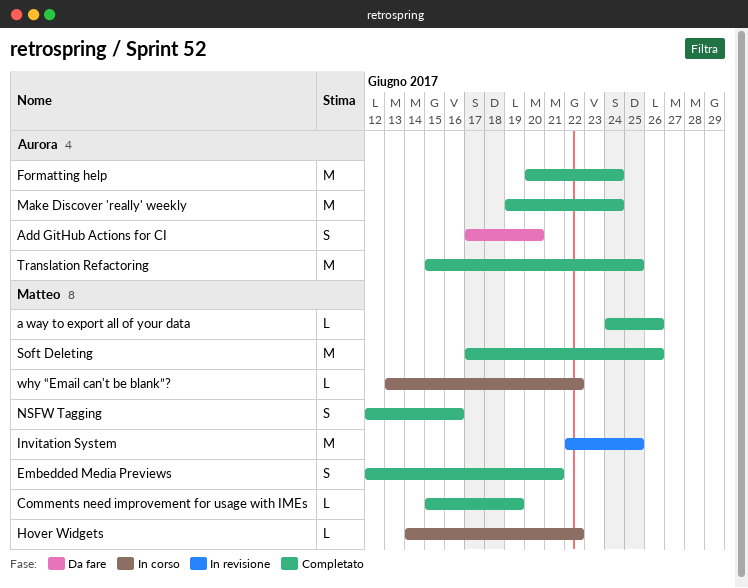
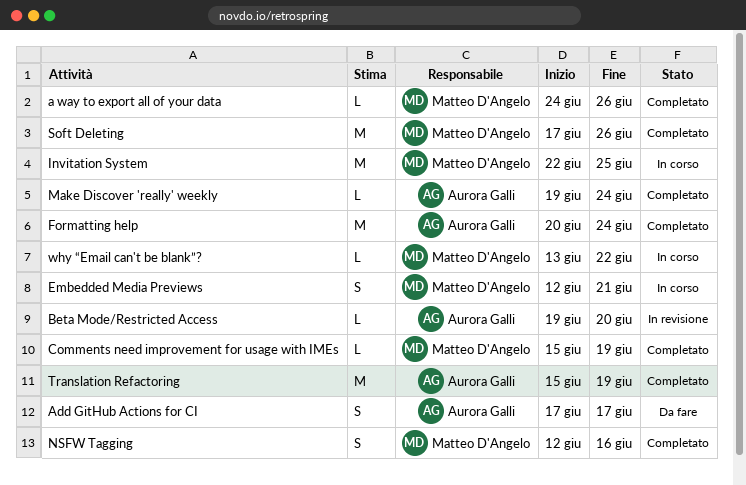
Add GitHub Actions for CI, due: Jun 20 -> Jun 17
Beta Mode/Restricted Access: none -> present
Embedded Media Previews, status: Completato -> In corso
Hover Widgets: present -> none
Invitation System, status: In revisione -> In corso
Make Discover 'really' weekly, estimate: M -> L
Translation Refactoring, due: Jun 25 -> Jun 19

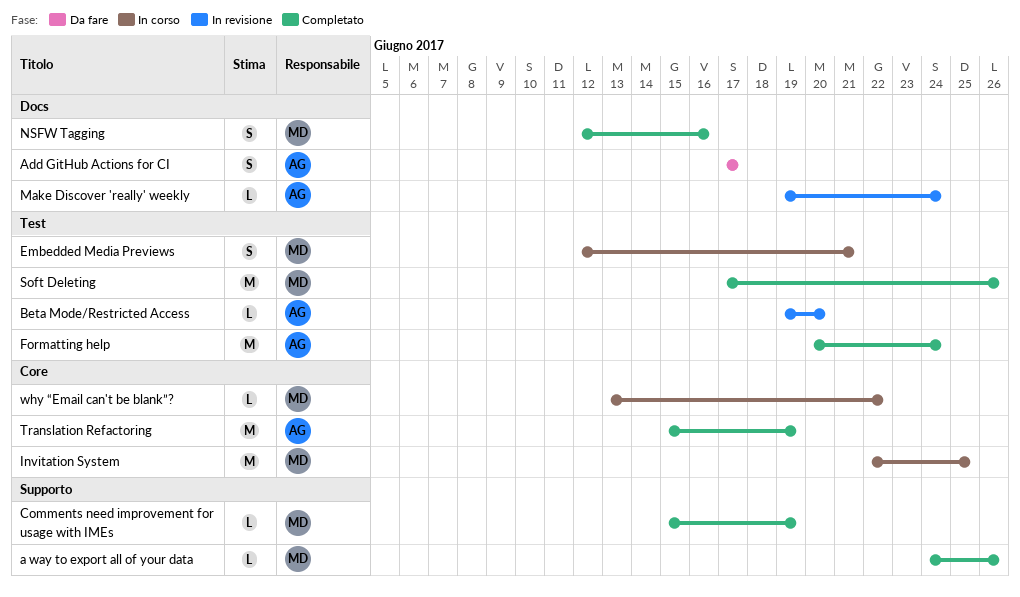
Make Discover 'really' weekly, status: Completato -> In revisione

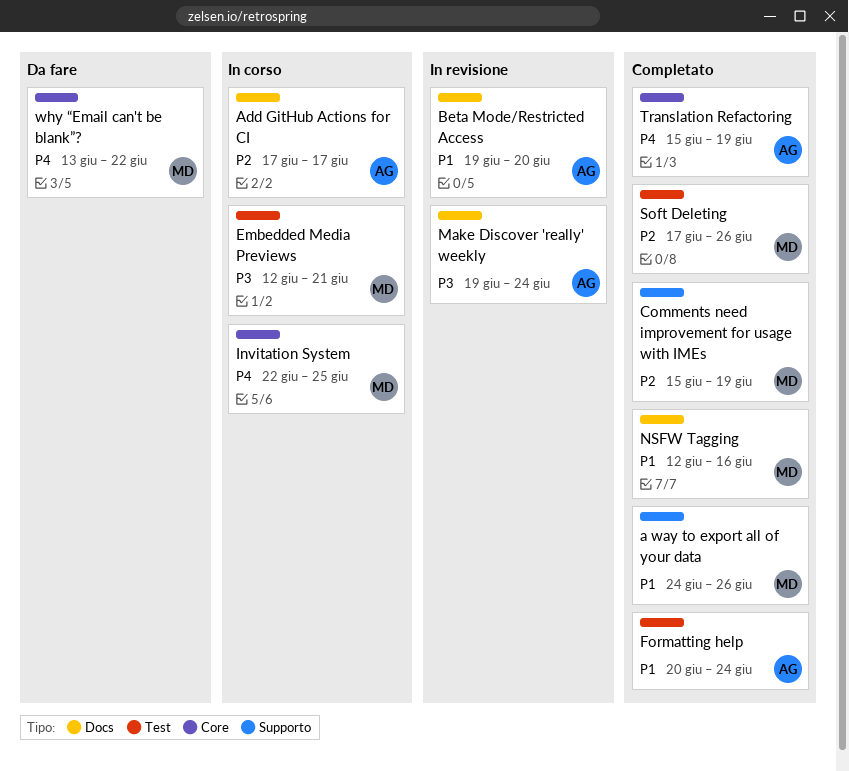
Add GitHub Actions for CI, status: Da fare -> In corso
Beta Mode/Restricted Access, label: Test -> Docs
why “Email can't be blank”?, status: In corso -> Da fare

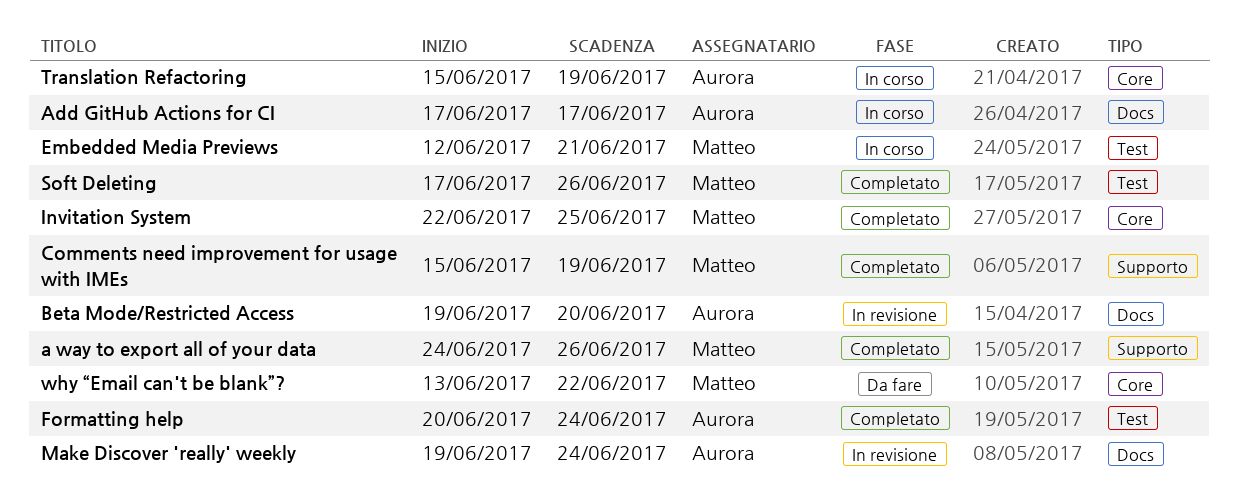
Invitation System, status: In corso -> Completato
NSFW Tagging: present -> none
Translation Refactoring, status: Completato -> In corso

